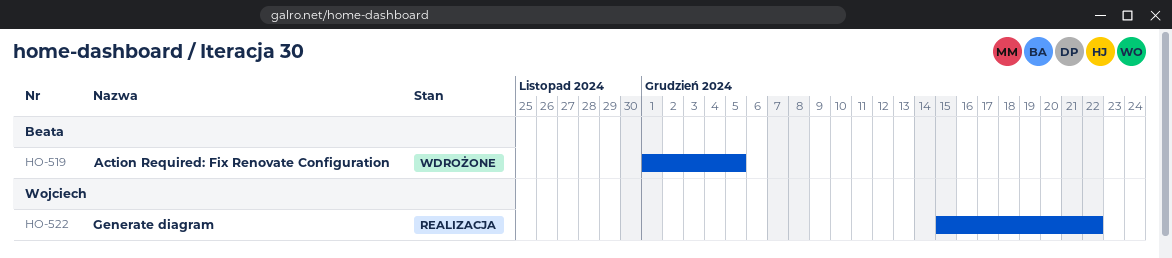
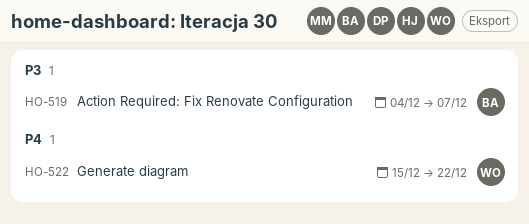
HO-519, start: Dec 1 -> Dec 4
HO-519, due: Dec 5 -> Dec 7

